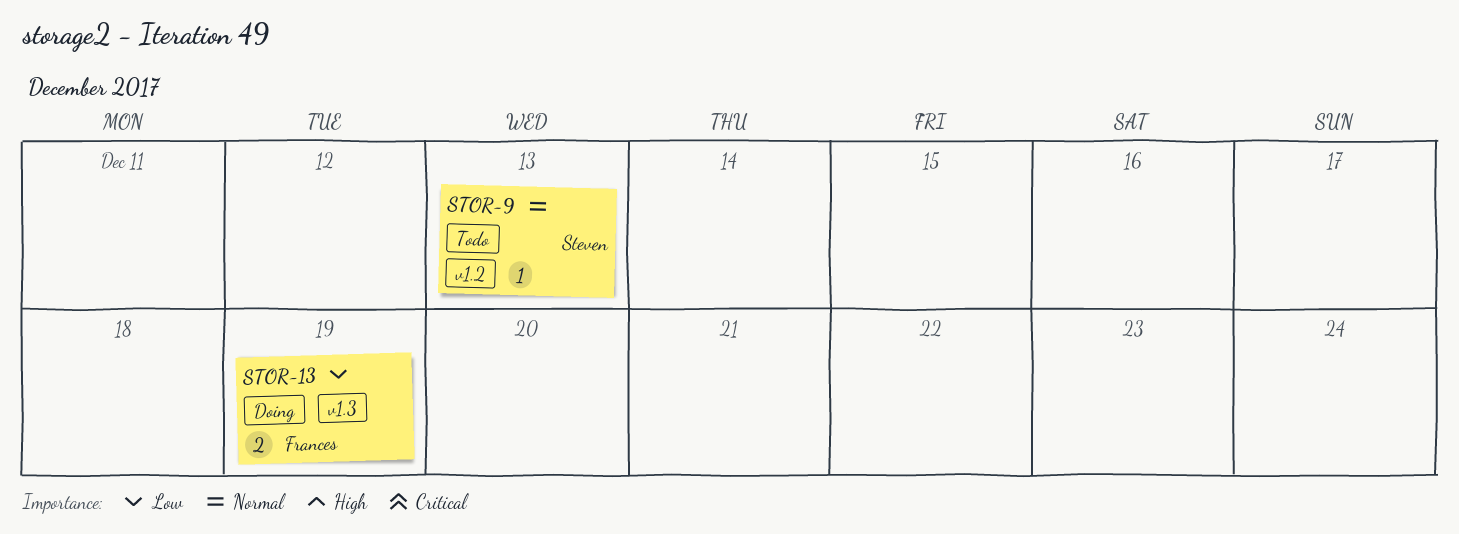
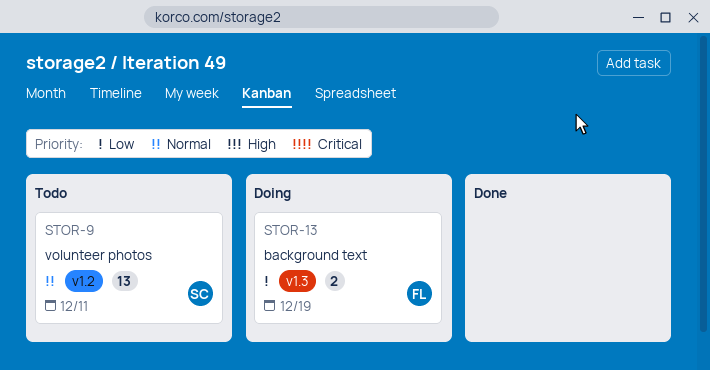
STOR-9, estimate: 1 -> 13
STOR-9, due: Dec 13 -> Dec 11

